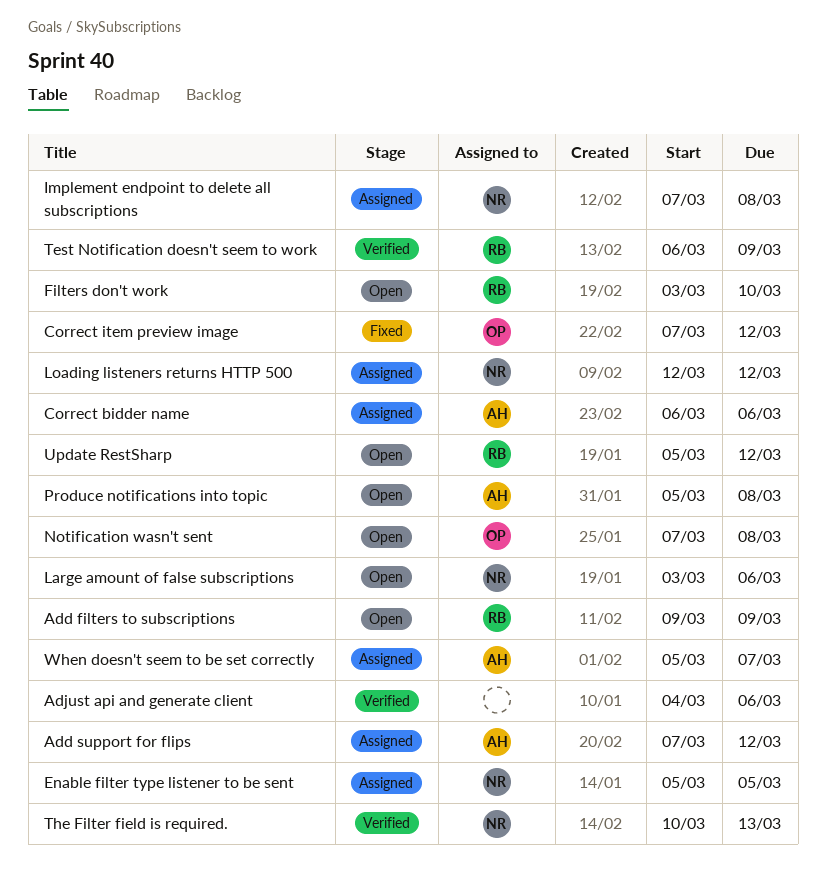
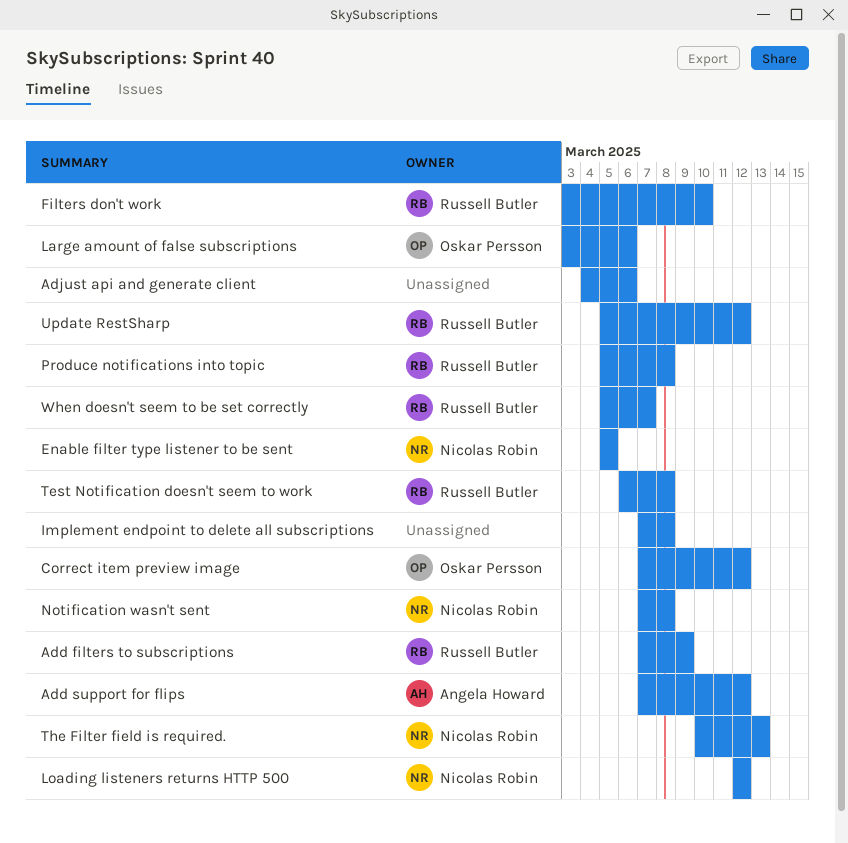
Add filters to subscriptions, start: Mar 9 -> Mar 7
Correct bidder name: present -> none
Implement endpoint to delete all subscriptions, owner: Nicolas Robin -> none
Large amount of false subscriptions, owner: Nicolas Robin -> Oskar Persson
Notification wasn't sent, owner: Oskar Persson -> Nicolas Robin
Produce notifications into topic, owner: Angela Howard -> Russell Butler
Test Notification doesn't seem to work, due: Mar 9 -> Mar 8
When doesn't seem to be set correctly, owner: Angela Howard -> Russell Butler

